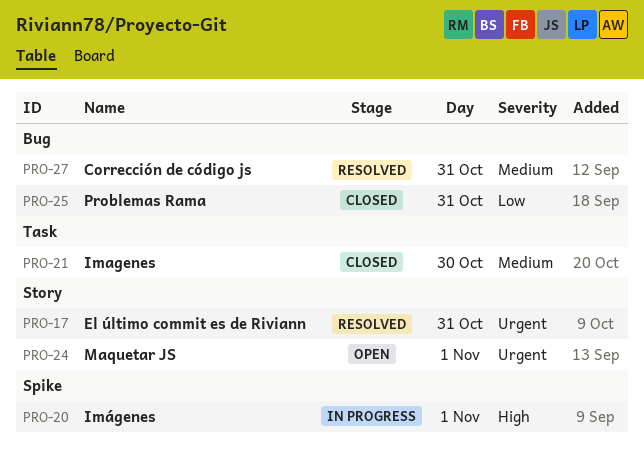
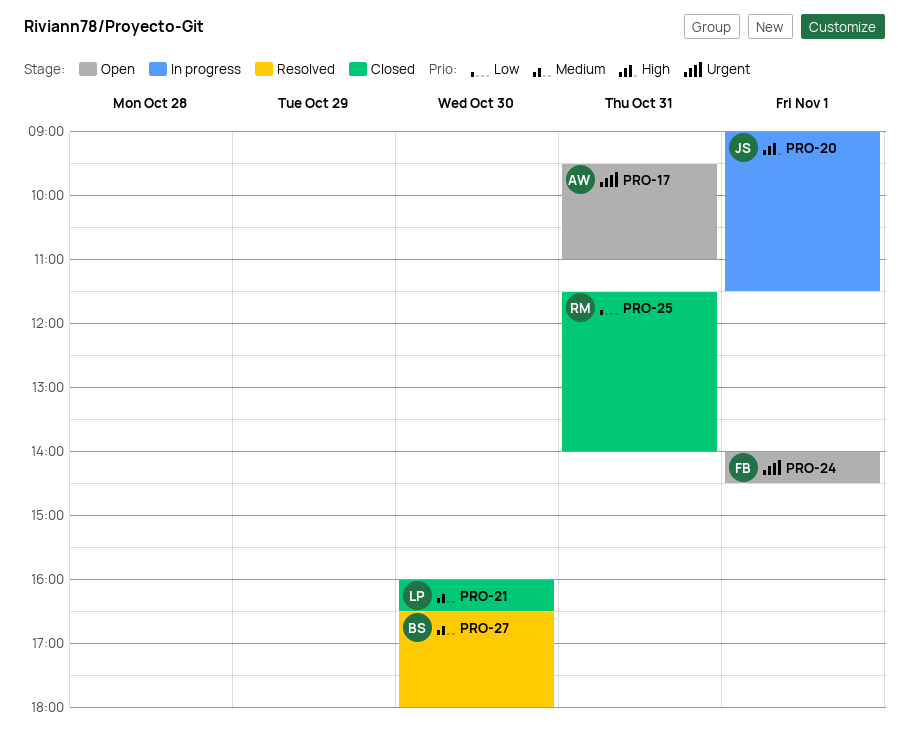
PRO-17, status: Resolved -> Open
PRO-27, day: Oct 31 -> Oct 30

